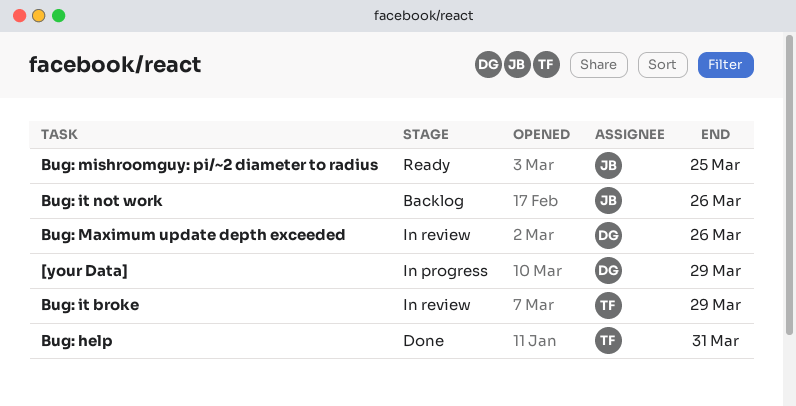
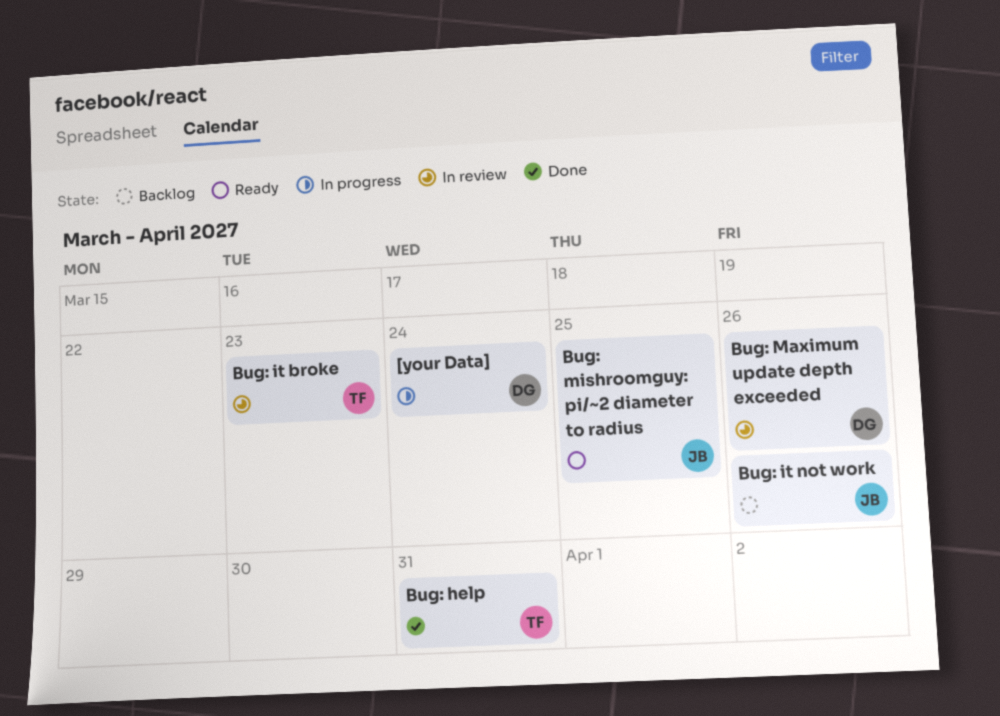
[your Data], due: Mar 29 -> Mar 24
Bug: it broke, due: Mar 29 -> Mar 23

